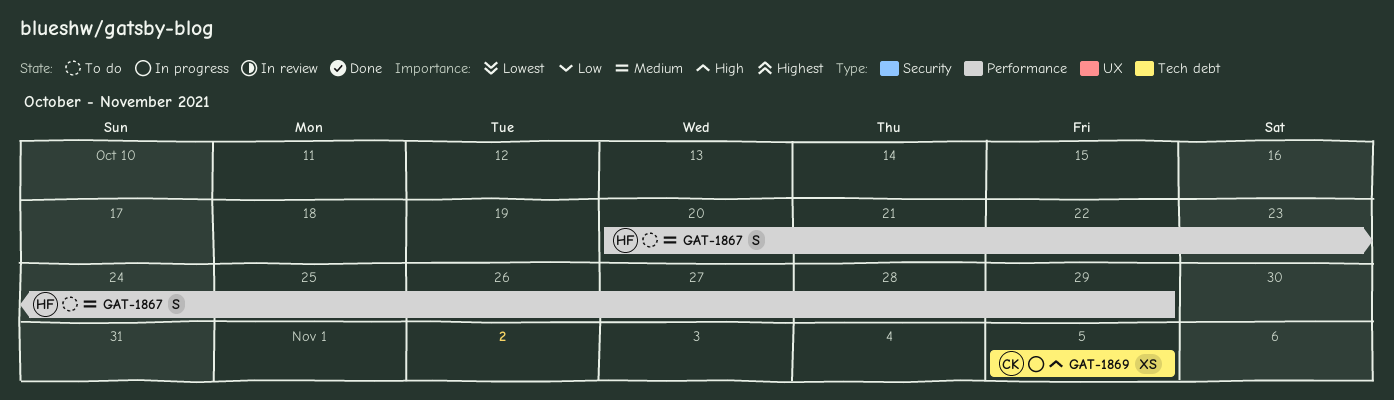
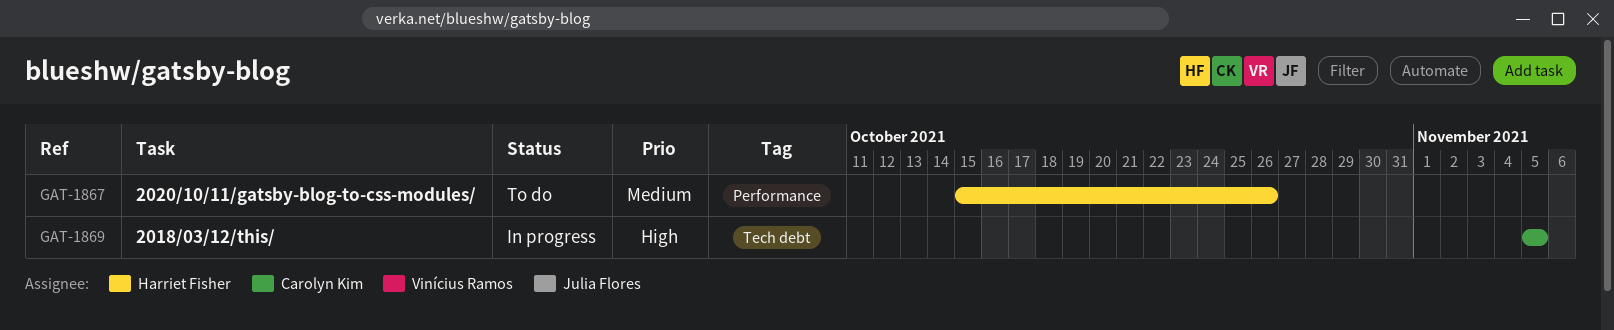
GAT-1867, start: Oct 20 -> Oct 15
GAT-1867, due: Oct 29 -> Oct 26

